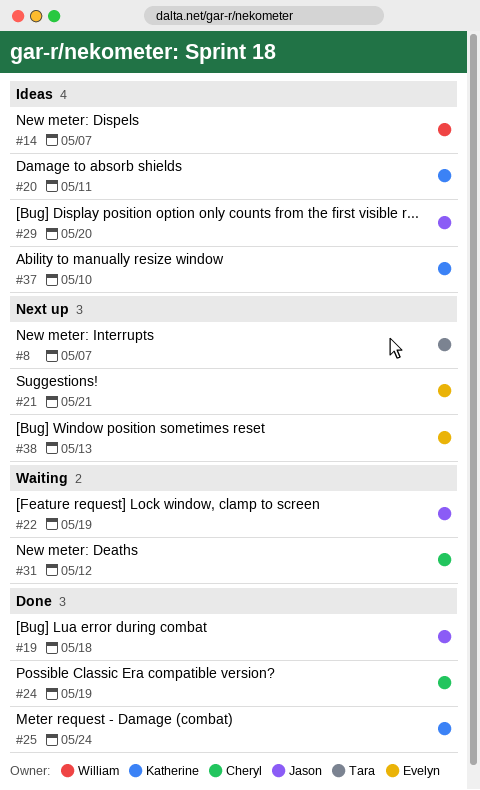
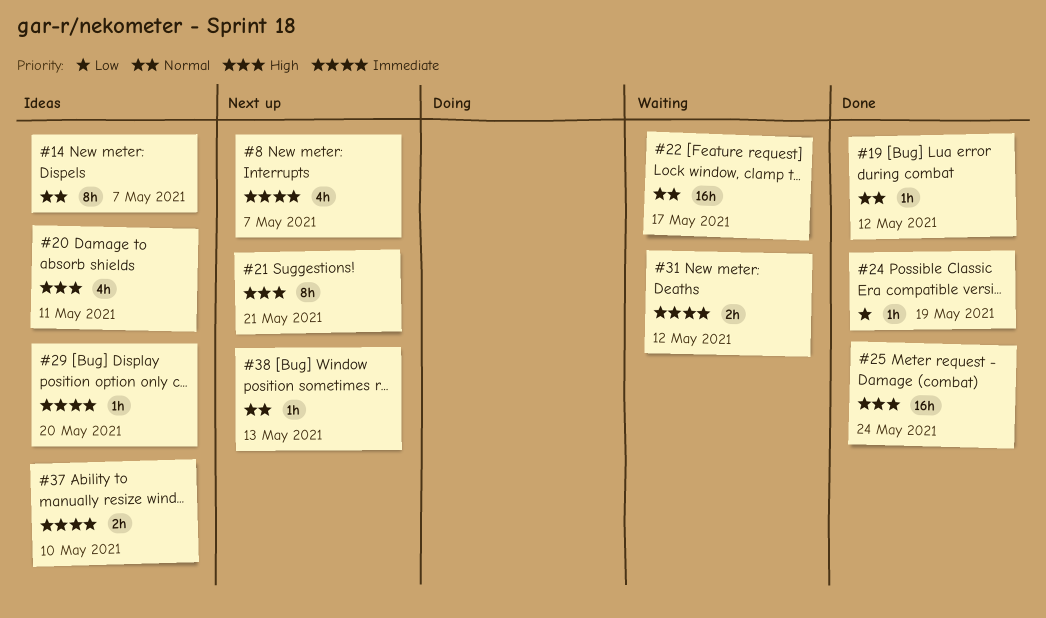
#19, due: May 18 -> May 12
#22, due: May 19 -> May 17

